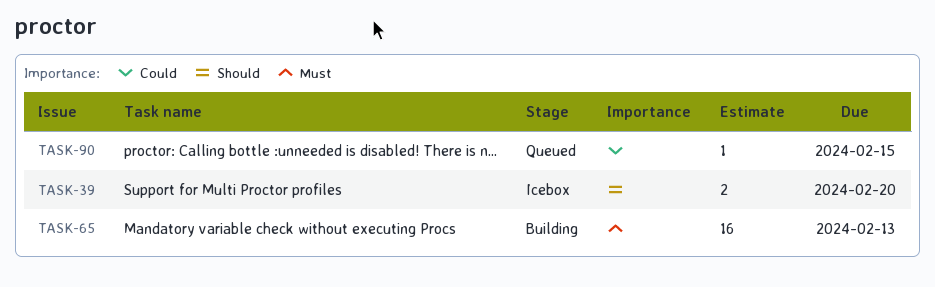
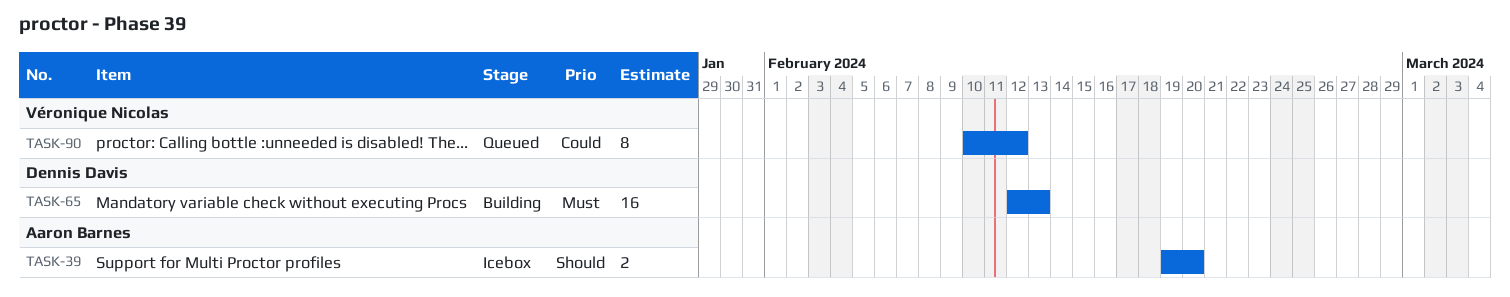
TASK-90, estimate: 1 -> 8
TASK-90, due: Feb 15 -> Feb 12

